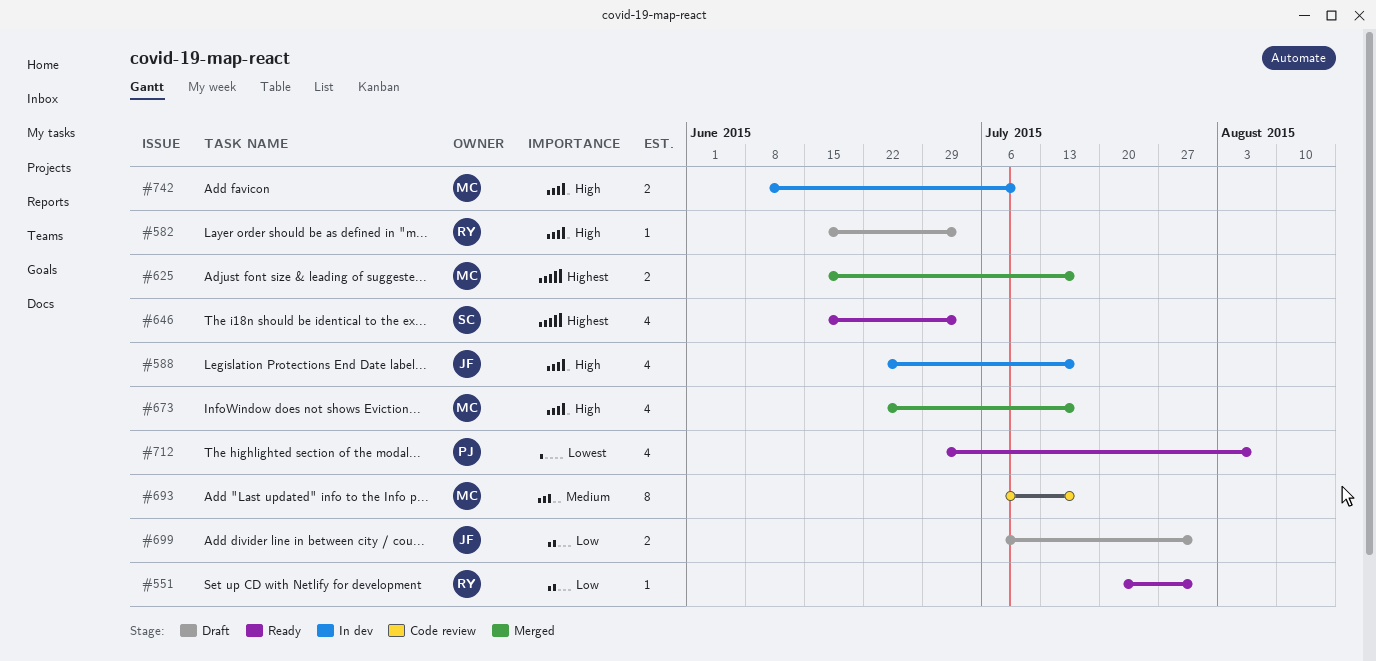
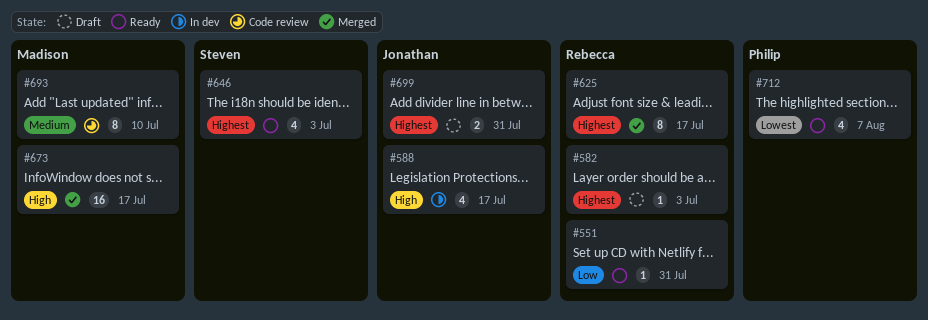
#582, priority: High -> Highest
#625, owner: Madison -> Rebecca
#625, estimate: 2 -> 8
#673, estimate: 4 -> 16
#693, due: Jul 17 -> Jul 10
#699, priority: Low -> Highest
#742: present -> none

